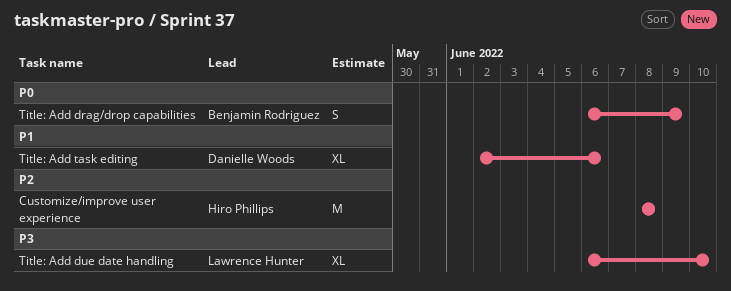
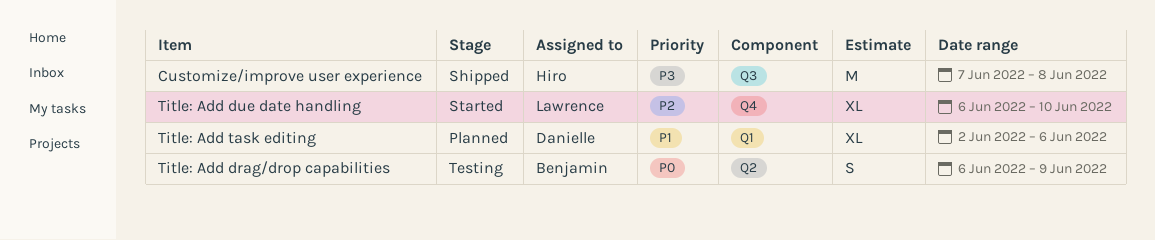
Customize/improve user experience, priority: P2 -> P3
Customize/improve user experience, start: Jun 8 -> Jun 7
Title: Add due date handling, priority: P3 -> P2

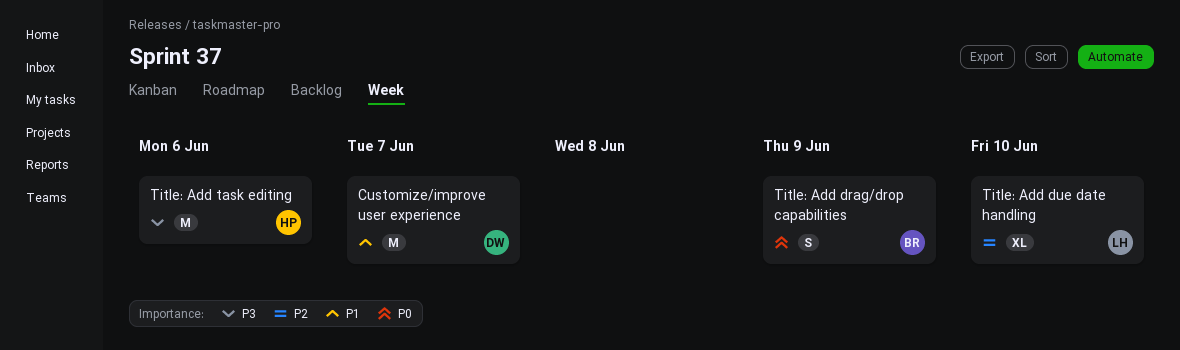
Customize/improve user experience, owner: Hiro -> Danielle
Customize/improve user experience, priority: P3 -> P1
Customize/improve user experience, due: Jun 8 -> Jun 7
Title: Add task editing, owner: Danielle -> Hiro
Title: Add task editing, priority: P1 -> P3
Title: Add task editing, estimate: XL -> M

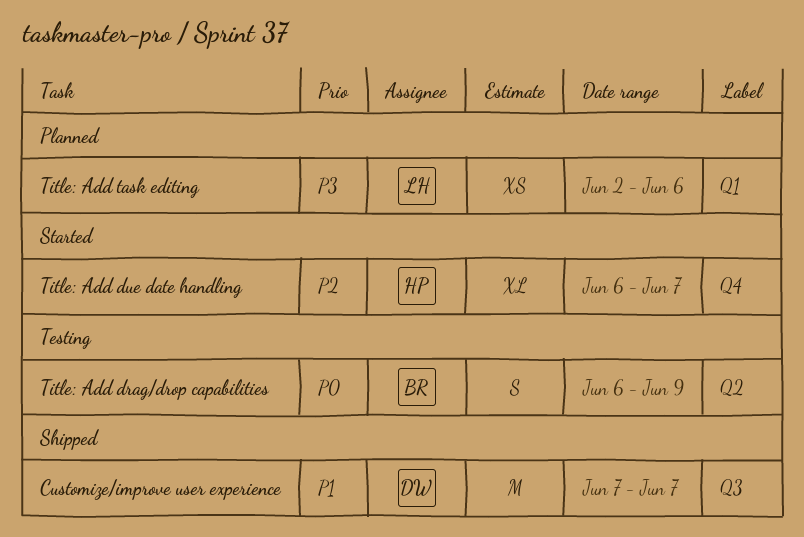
Title: Add due date handling, owner: LH -> HP
Title: Add due date handling, due: Jun 10 -> Jun 7
Title: Add task editing, owner: HP -> LH
Title: Add task editing, estimate: M -> XS

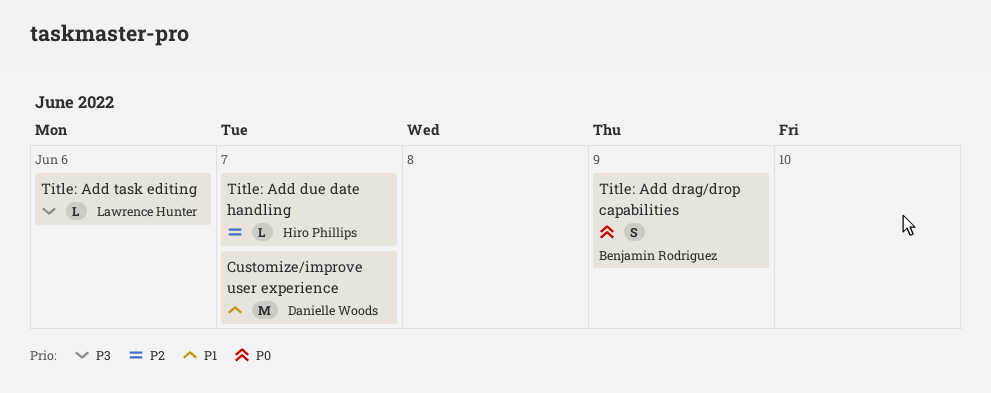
Title: Add due date handling, estimate: XL -> L
Title: Add task editing, estimate: XS -> L

